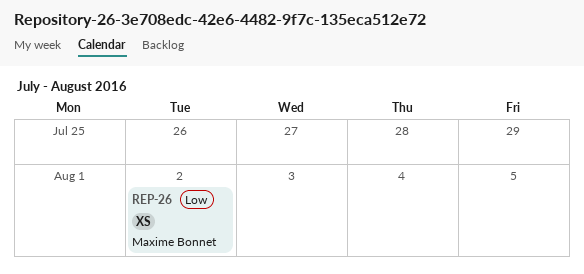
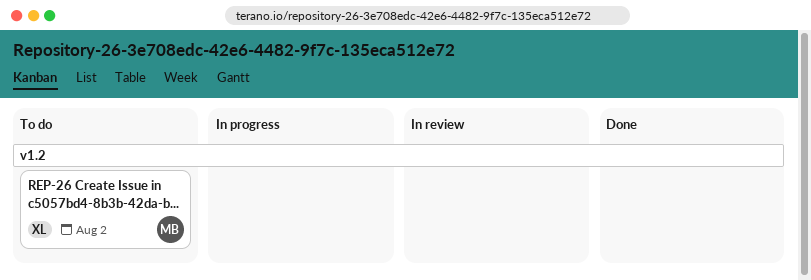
REP-26, estimate: XS -> XL

